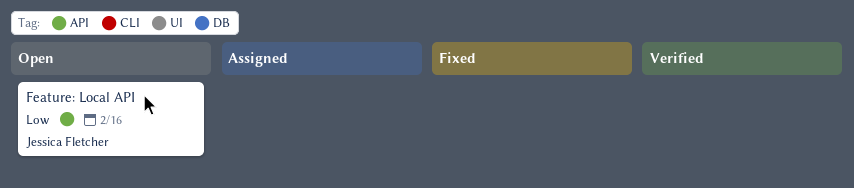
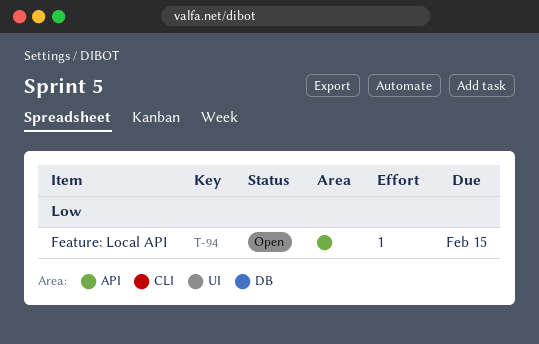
Feature: Local API, due: Feb 16 -> Feb 15

